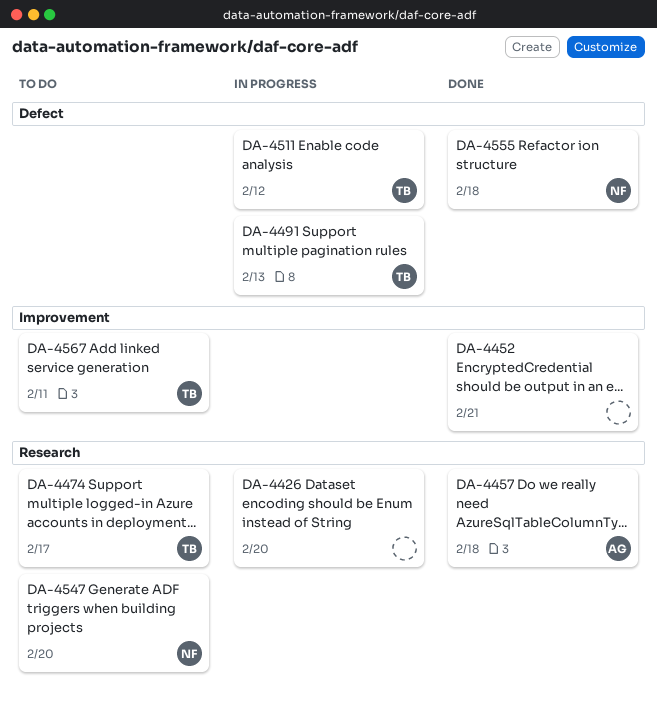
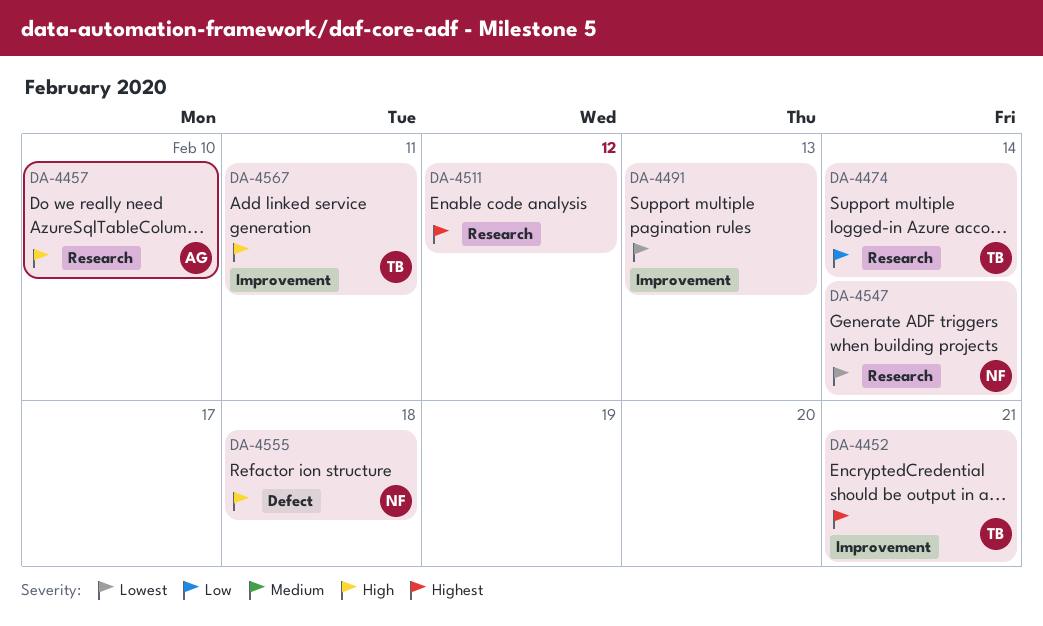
DA-4426: present -> none
DA-4452, owner: none -> TB
DA-4457, due: Feb 18 -> Feb 10
DA-4474, due: Feb 17 -> Feb 14
DA-4491, owner: TB -> none
DA-4491, label: Defect -> Improvement
DA-4511, owner: TB -> none
DA-4511, label: Defect -> Research
DA-4547, due: Feb 20 -> Feb 14

